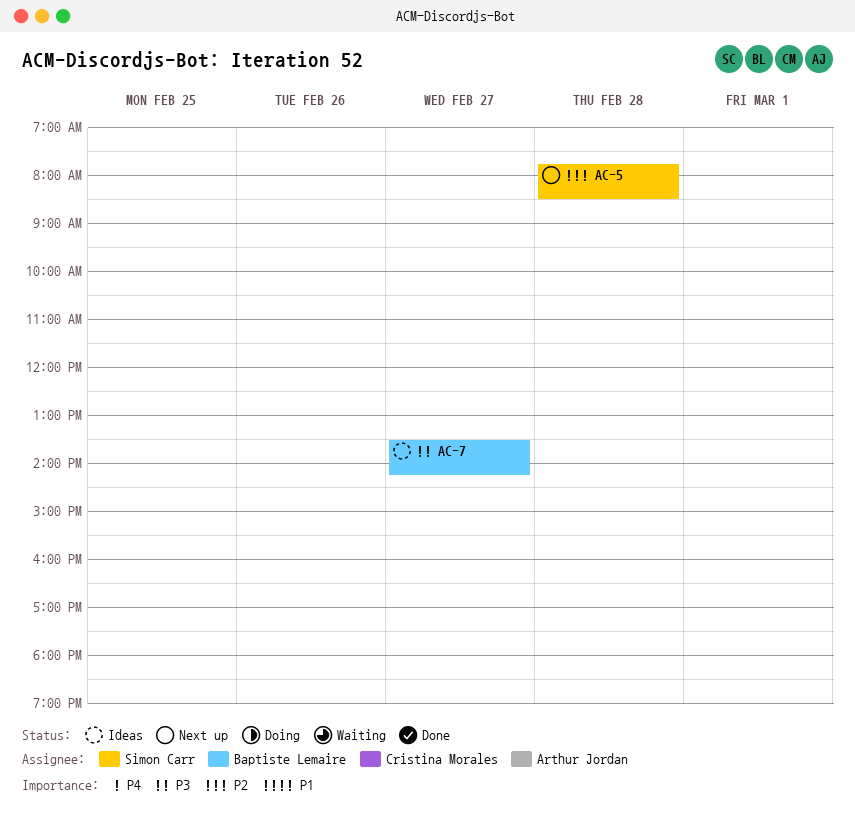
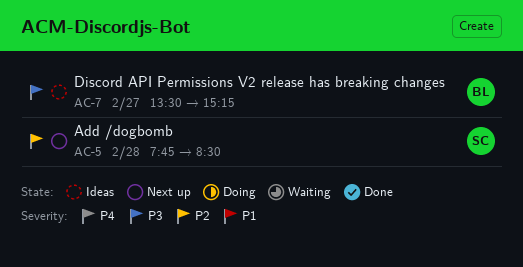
AC-7, ends: 14:15 -> 15:15

